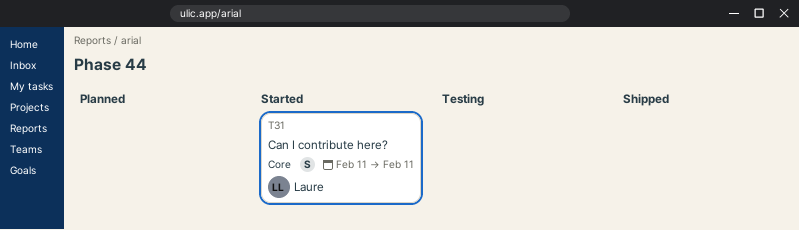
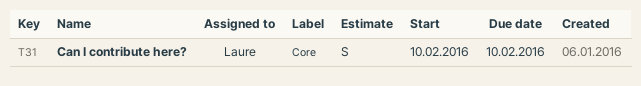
T31, start: Feb 11 -> Feb 10
T31, due: Feb 11 -> Feb 10

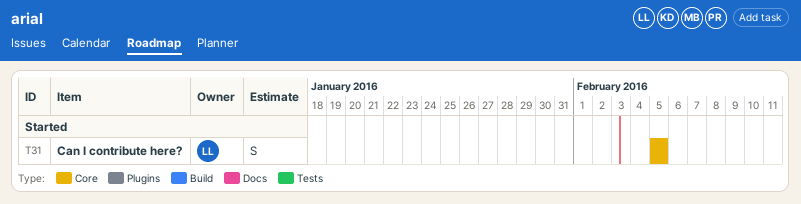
T31, start: Feb 10 -> Feb 5
T31, due: Feb 10 -> Feb 5

